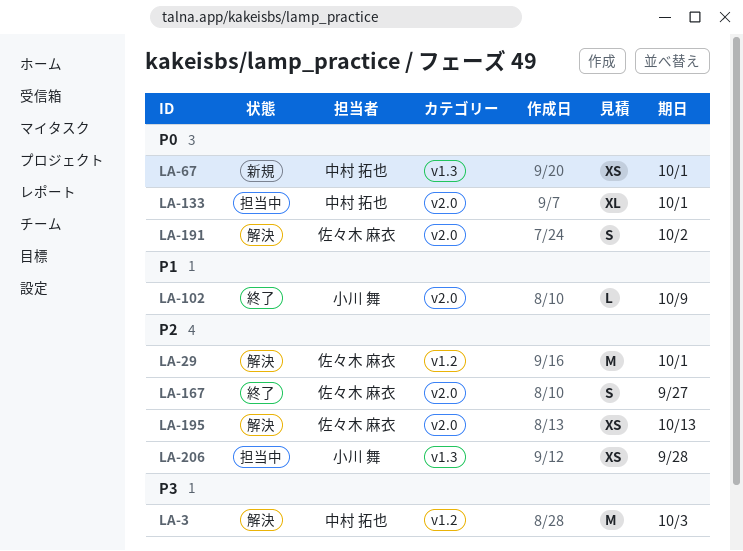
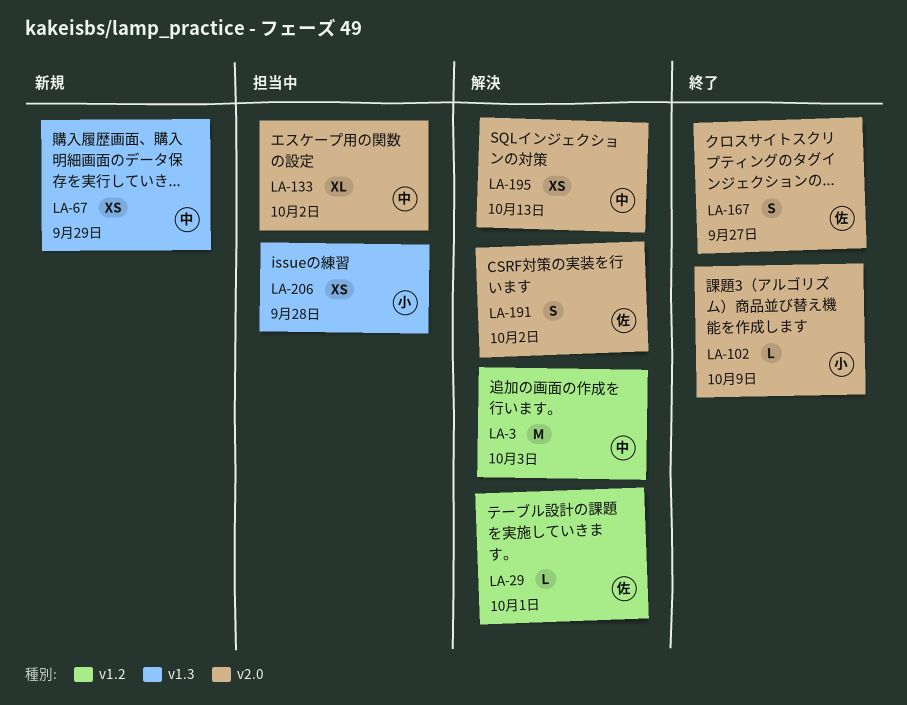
LA-29, estimate: M -> L
LA-67, due: Oct 1 -> Sep 29
LA-133, due: Oct 1 -> Oct 2
LA-195, owner: 佐々木 麻衣 -> 中村 拓也

